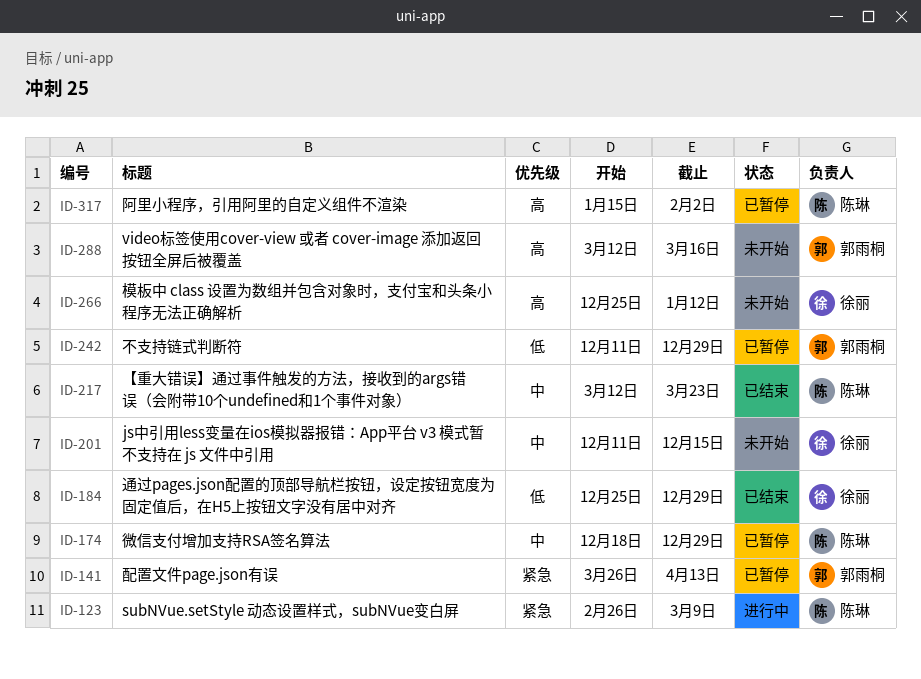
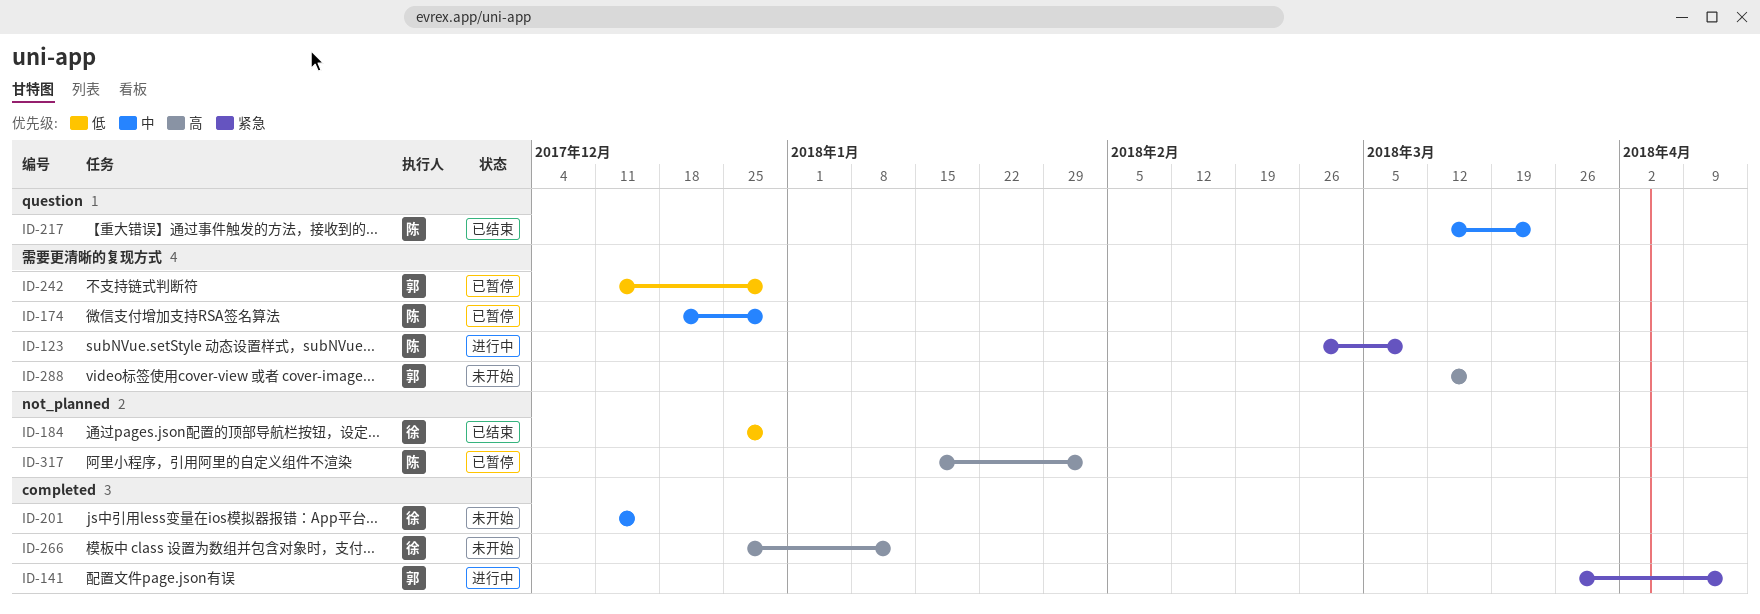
ID-141, status: 已暂停 -> 进行中

